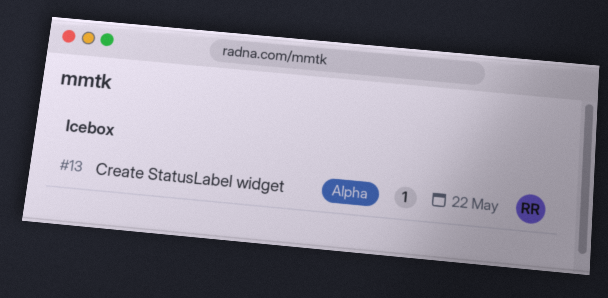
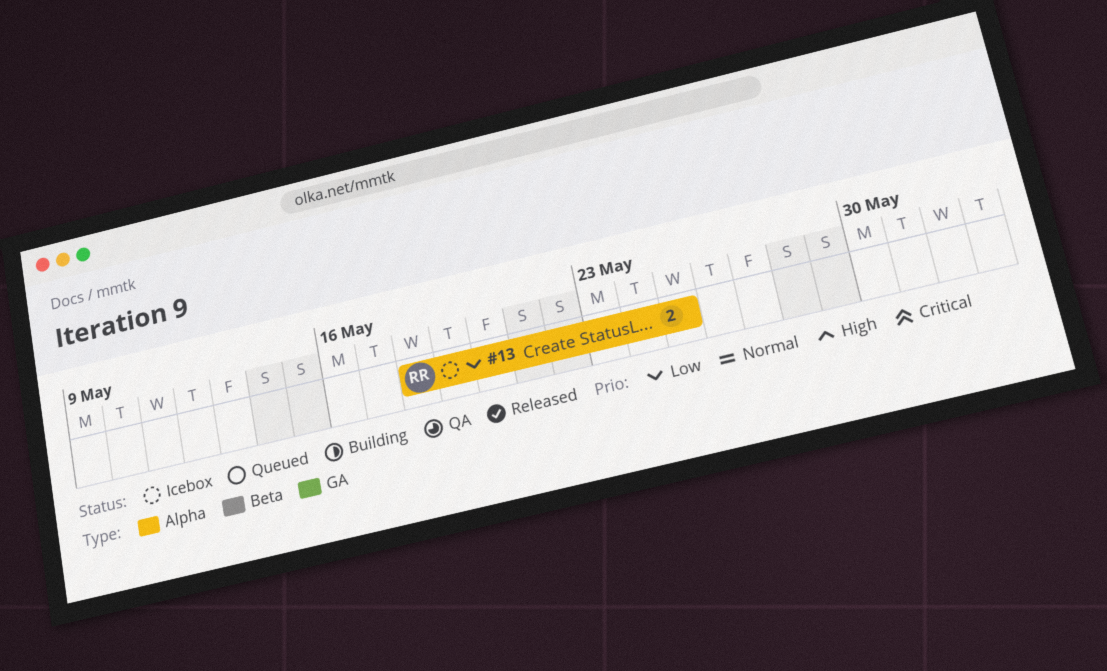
#13, estimate: 1 -> 2
#13, due: May 22 -> May 25

